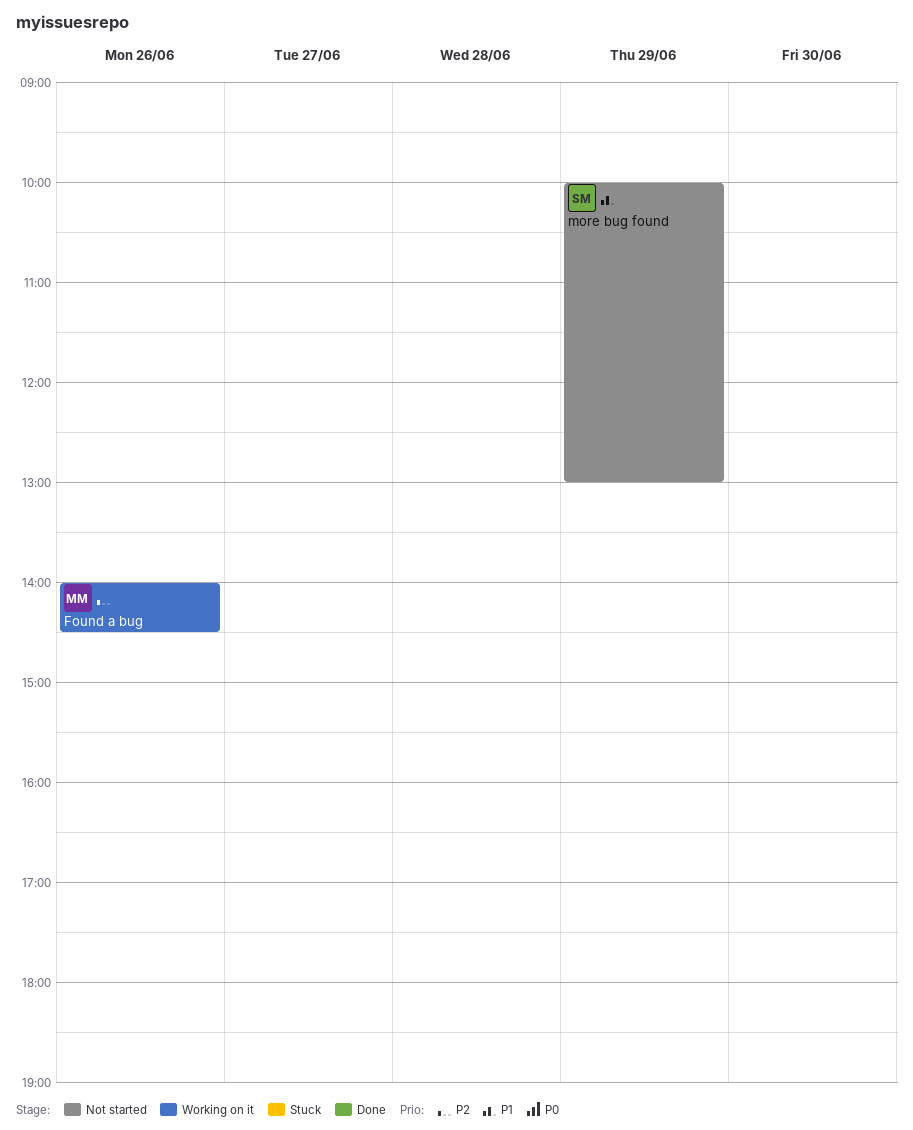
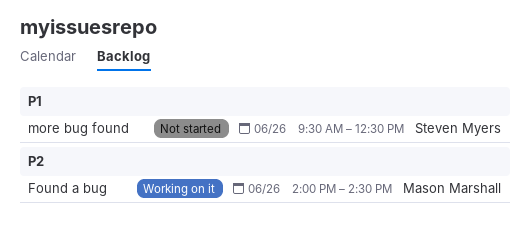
more bug found, day: Jun 29 -> Jun 26
more bug found, begins: 10:00 -> 09:30
more bug found, ends: 13:00 -> 12:30

